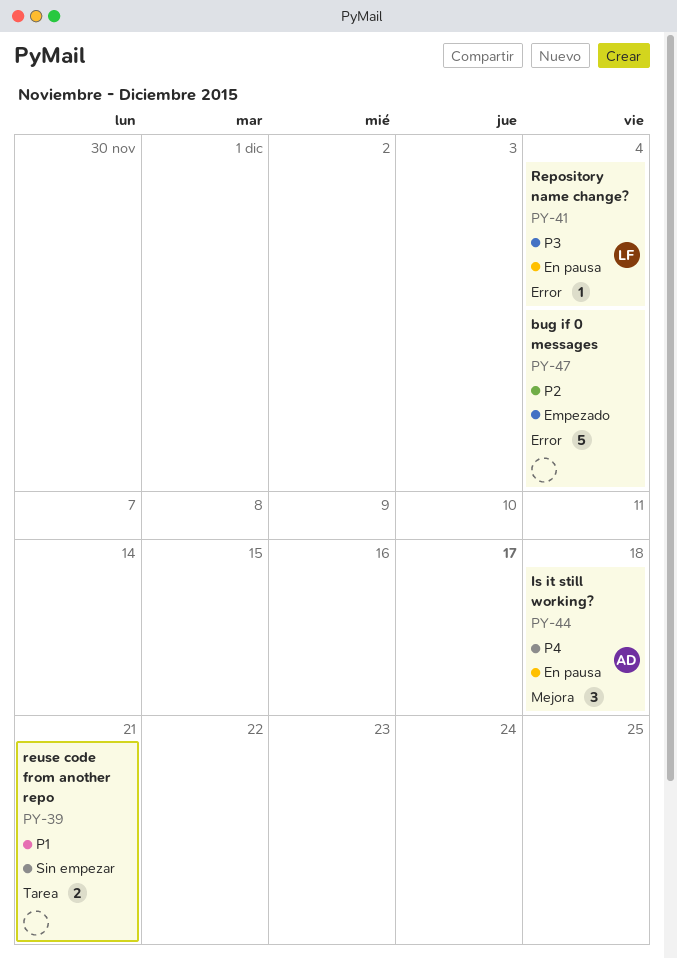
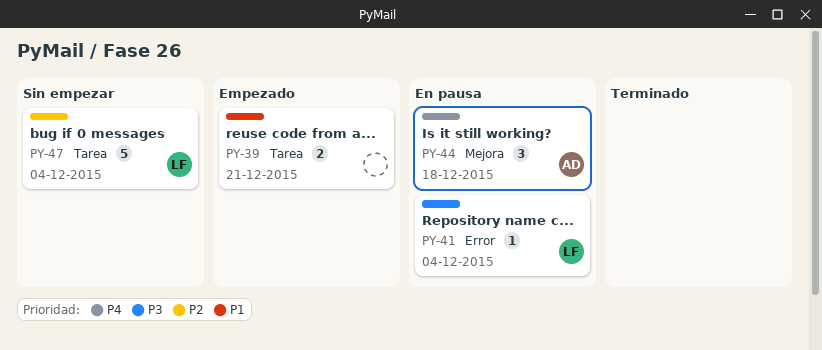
PY-39, status: Sin empezar -> Empezado
PY-47, status: Empezado -> Sin empezar
PY-47, owner: none -> LF
PY-47, label: Error -> Tarea

